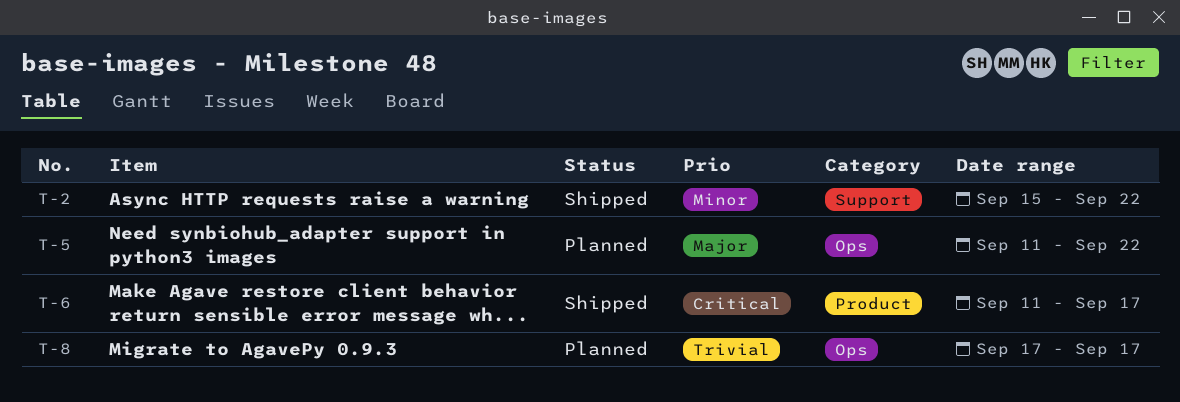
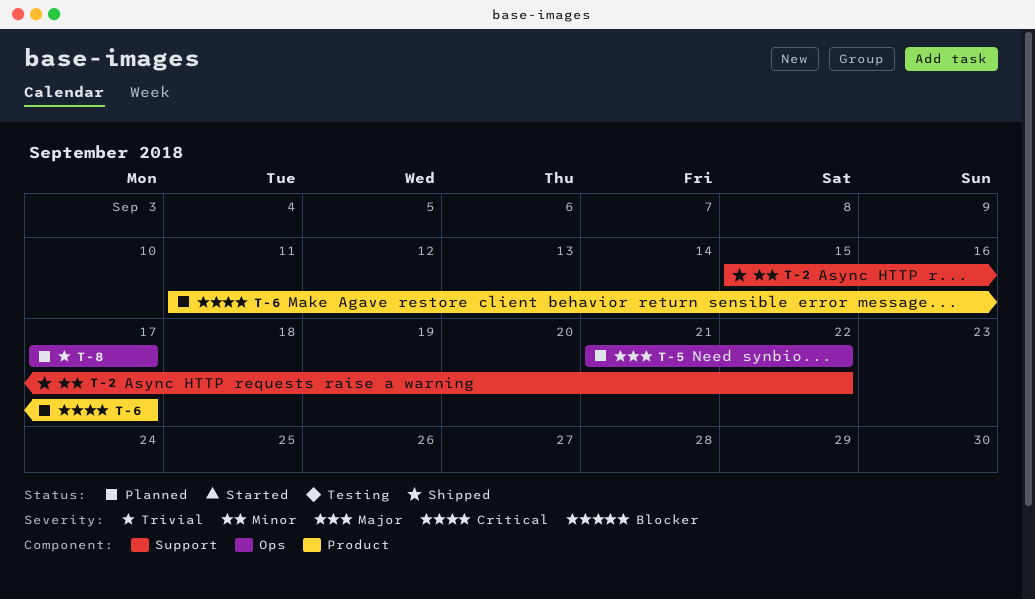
T-5, start: Sep 11 -> Sep 21
T-6, status: Shipped -> Planned

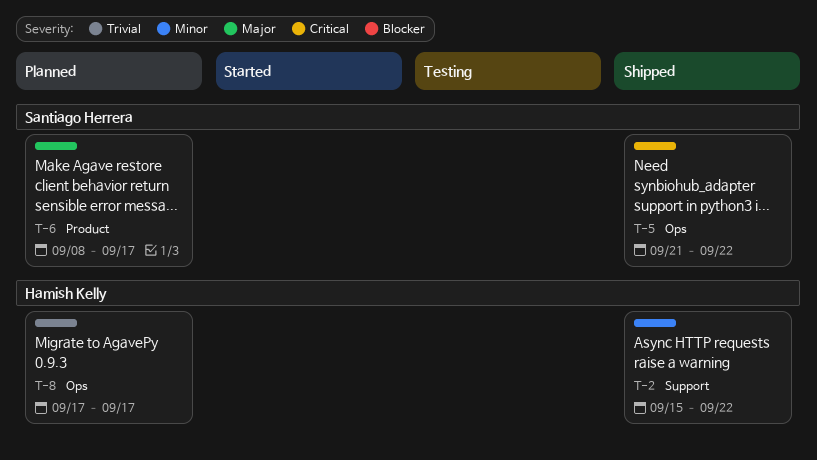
T-5, status: Planned -> Shipped
T-5, priority: Major -> Critical
T-6, priority: Critical -> Major
T-6, start: Sep 11 -> Sep 8

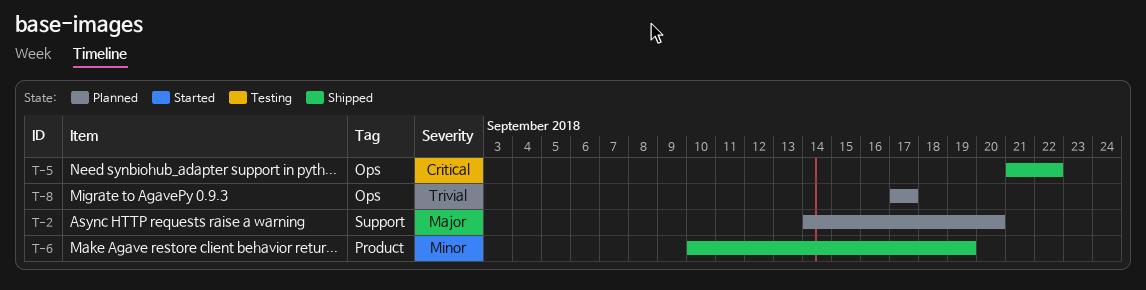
T-2, status: Shipped -> Planned
T-2, priority: Minor -> Major
T-2, start: Sep 15 -> Sep 14
T-2, due: Sep 22 -> Sep 20
T-6, status: Planned -> Shipped
T-6, priority: Major -> Minor
T-6, start: Sep 8 -> Sep 10
T-6, due: Sep 17 -> Sep 19

